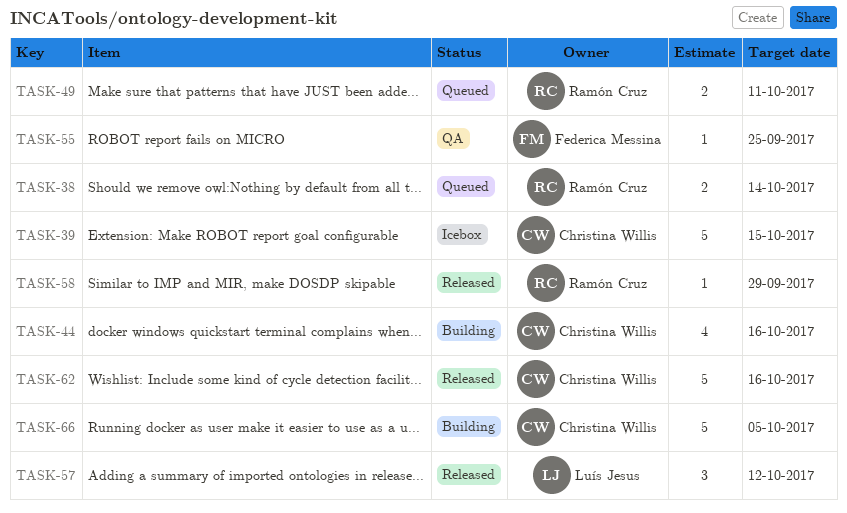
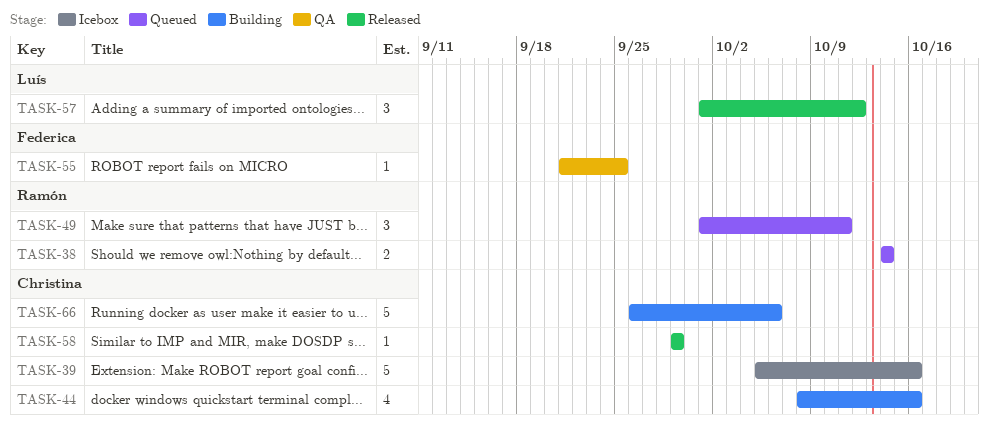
TASK-39, due: Oct 15 -> Oct 16
TASK-49, estimate: 2 -> 3
TASK-58, owner: Ramón Cruz -> Christina Willis
TASK-62: present -> none
TASK-66, due: Oct 5 -> Oct 6

